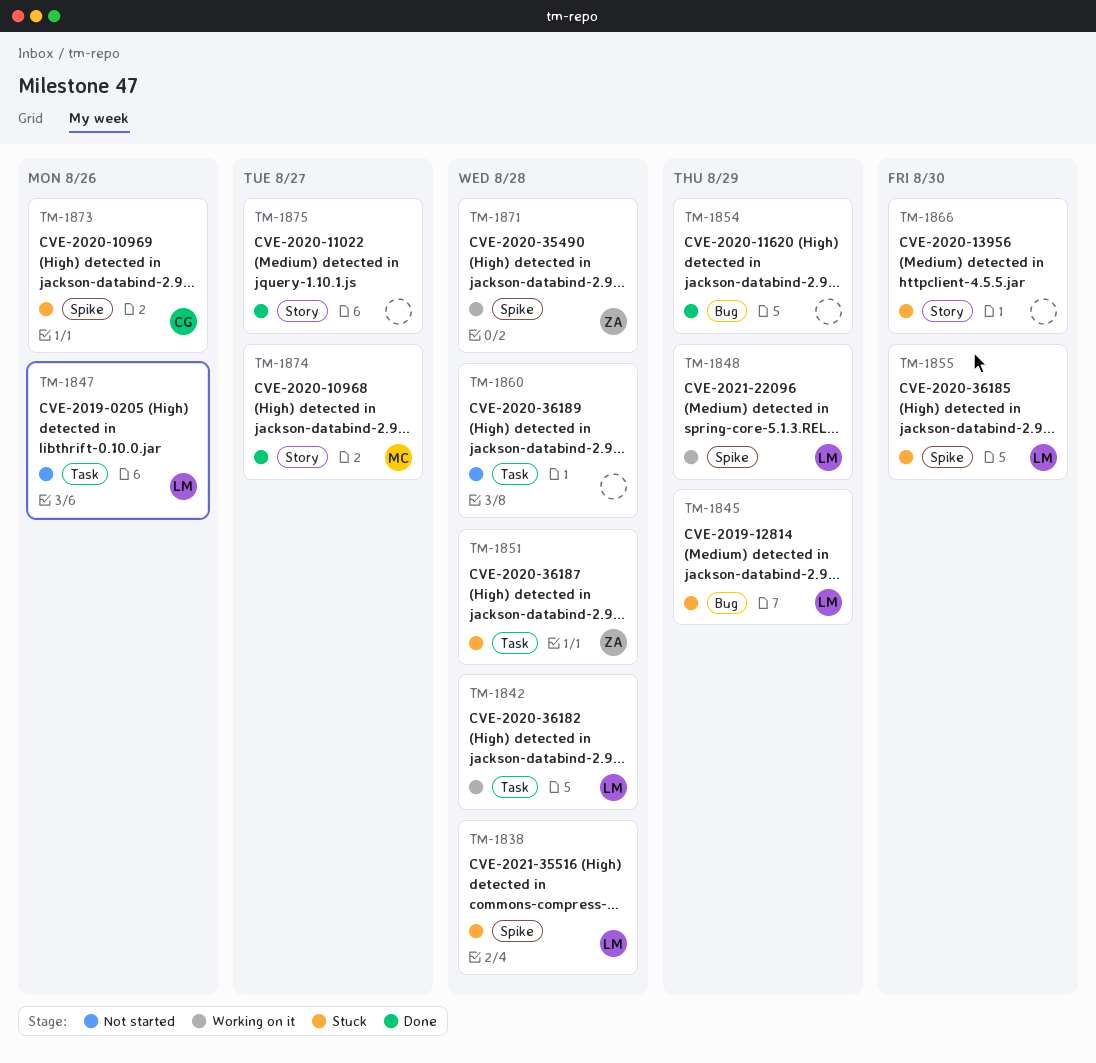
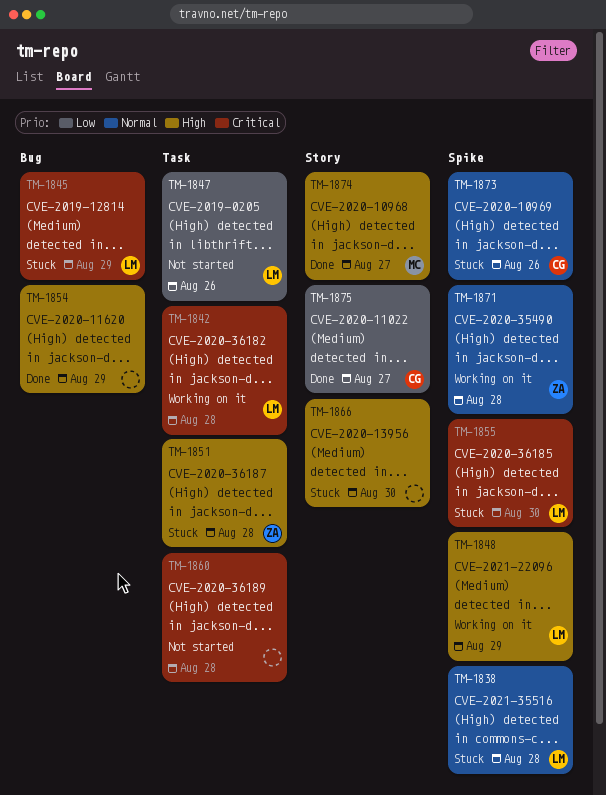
TM-1875, owner: none -> CG

